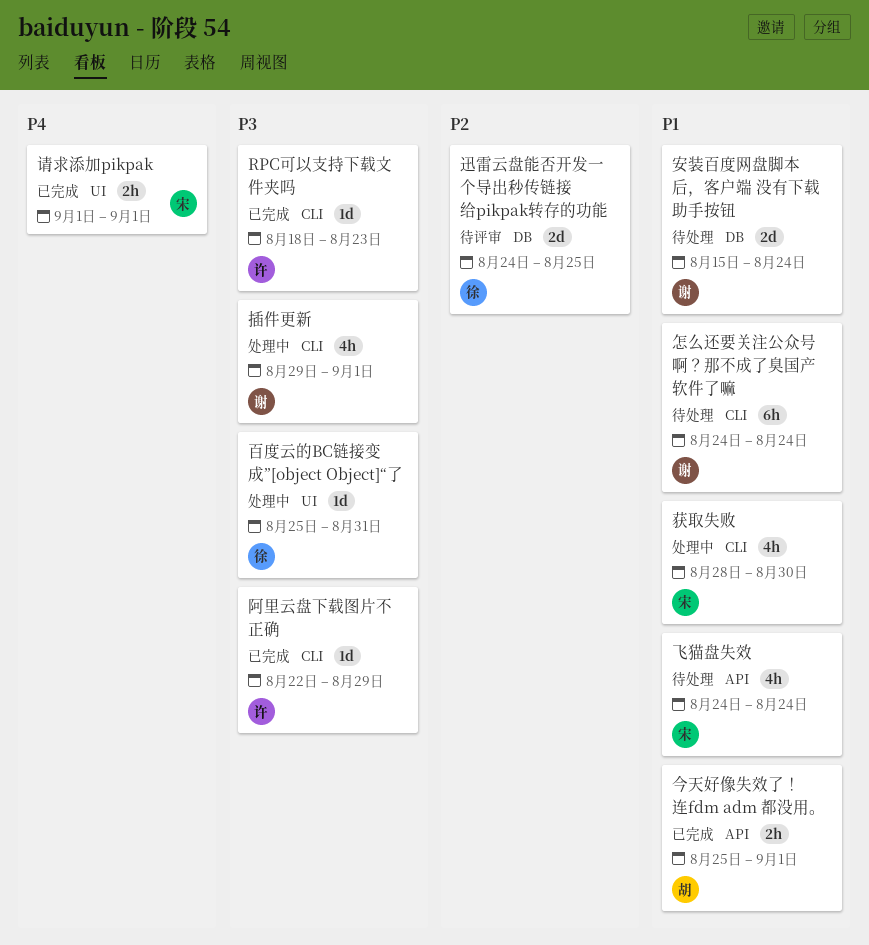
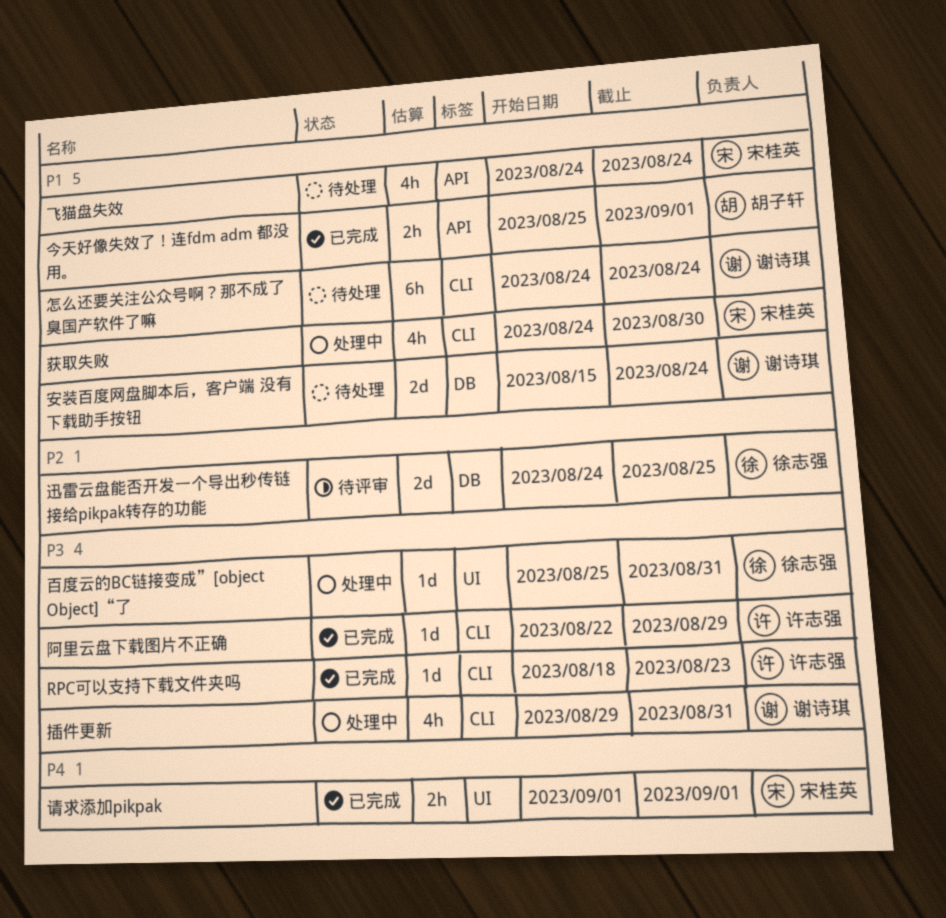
插件更新, due: Sep 1 -> Aug 31
获取失败, start: Aug 28 -> Aug 24

